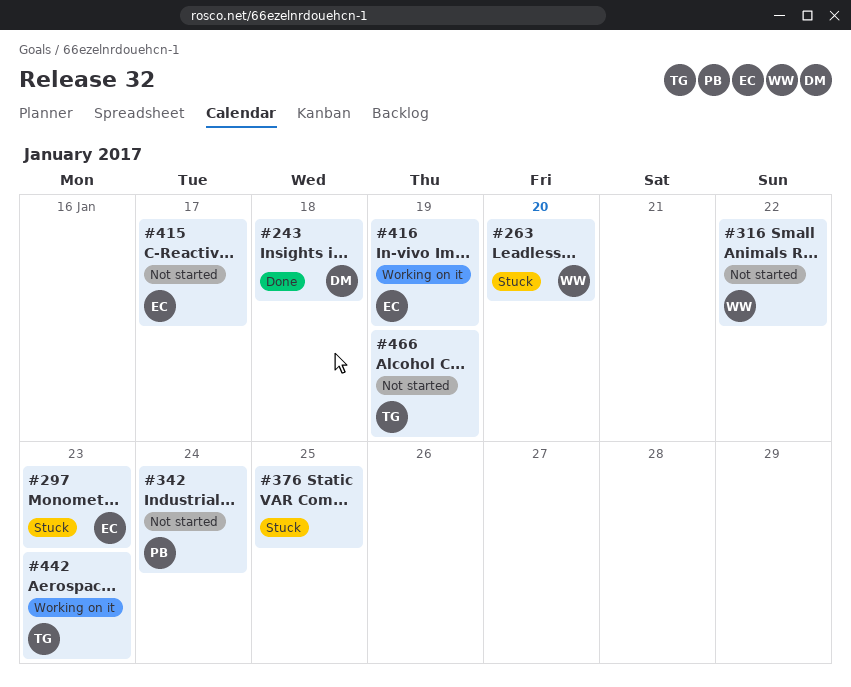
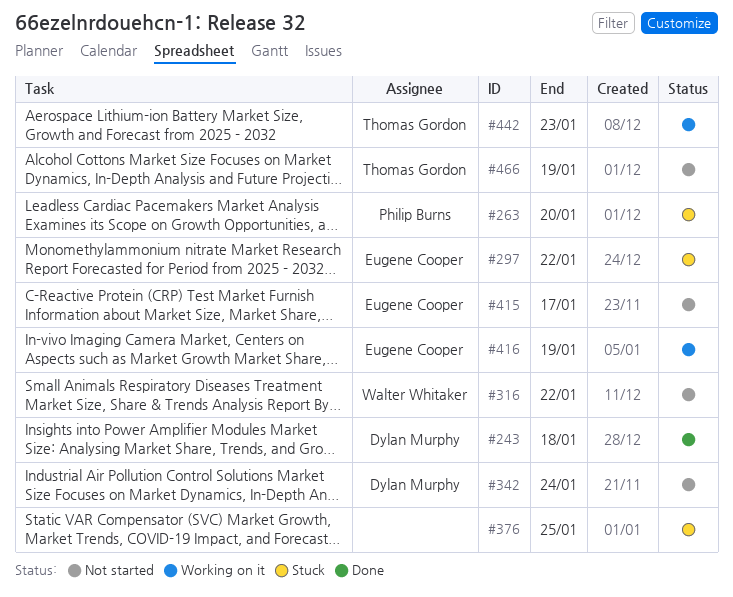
#263, owner: Walter Whitaker -> Philip Burns
#297, due: Jan 23 -> Jan 22
#342, owner: Philip Burns -> Dylan Murphy

